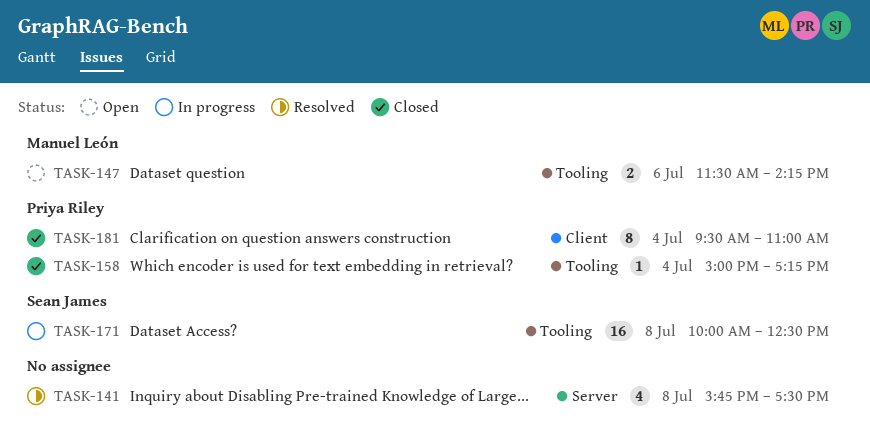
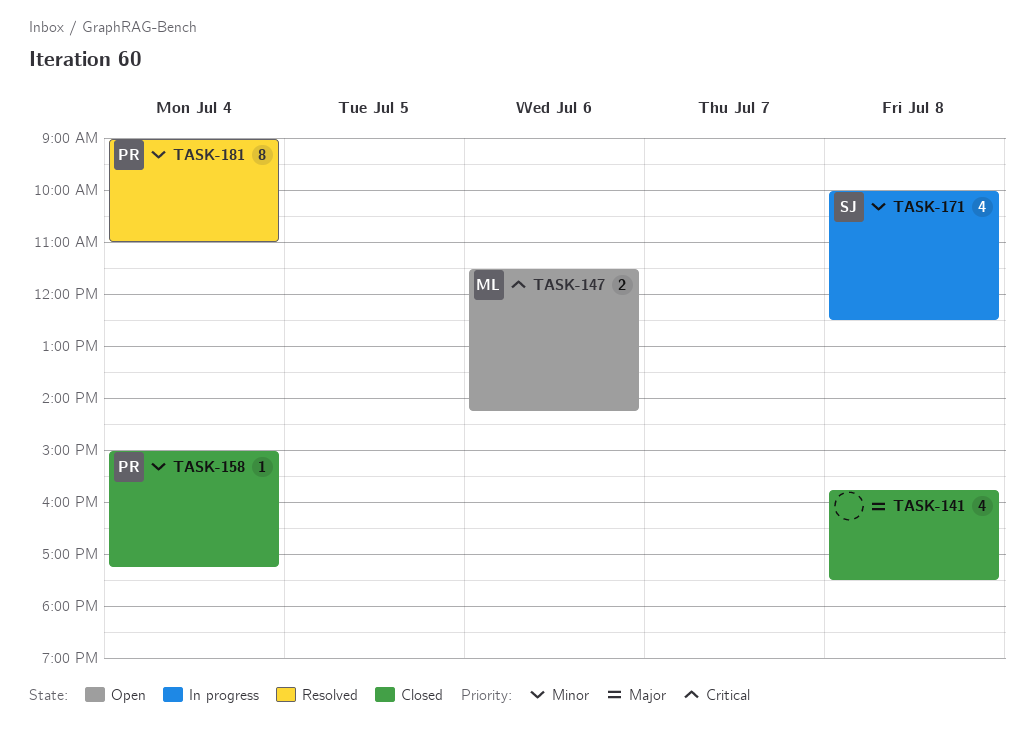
TASK-141, status: Resolved -> Closed
TASK-171, estimate: 16 -> 4
TASK-181, status: Closed -> Resolved
TASK-181, begins: 09:30 -> 09:00

